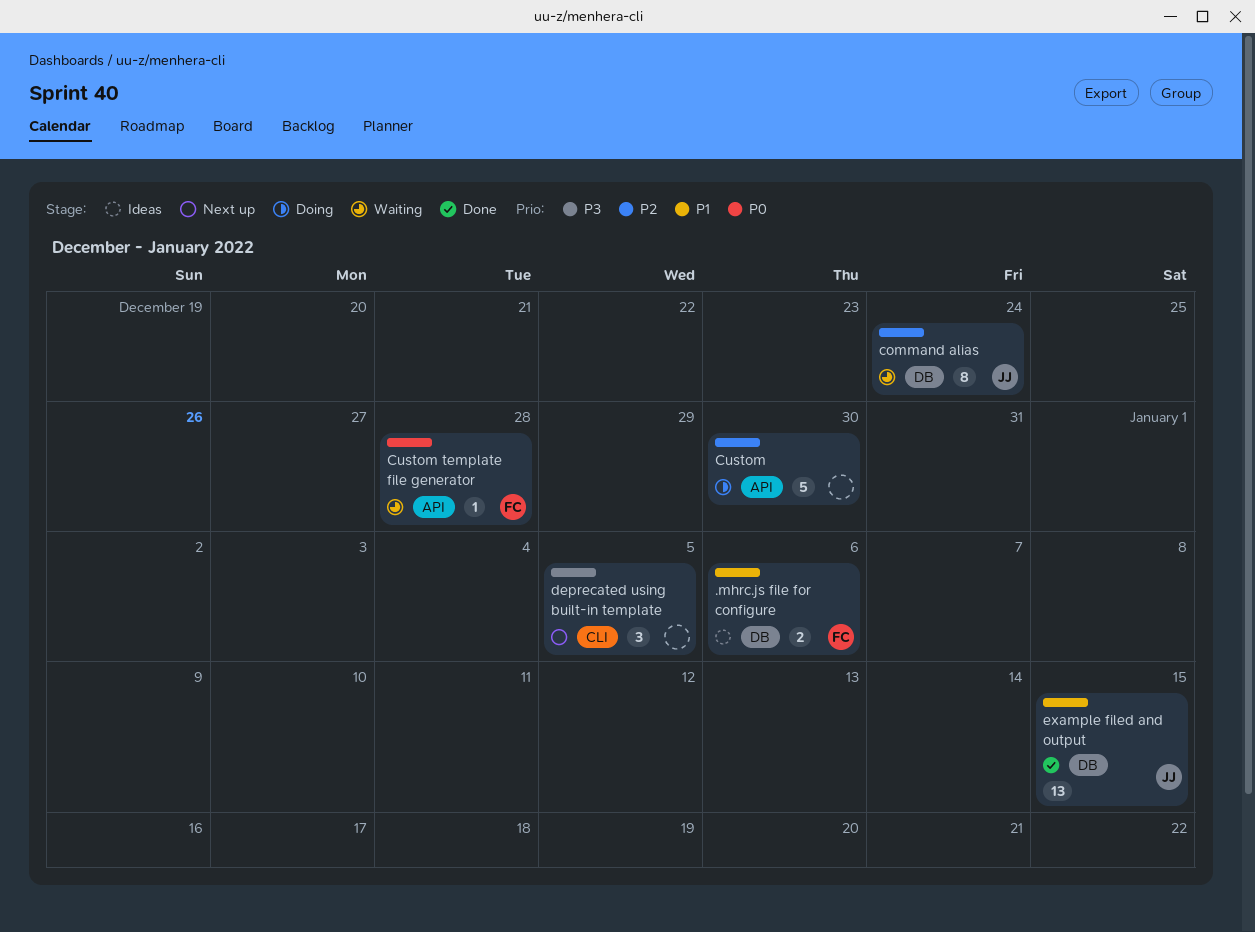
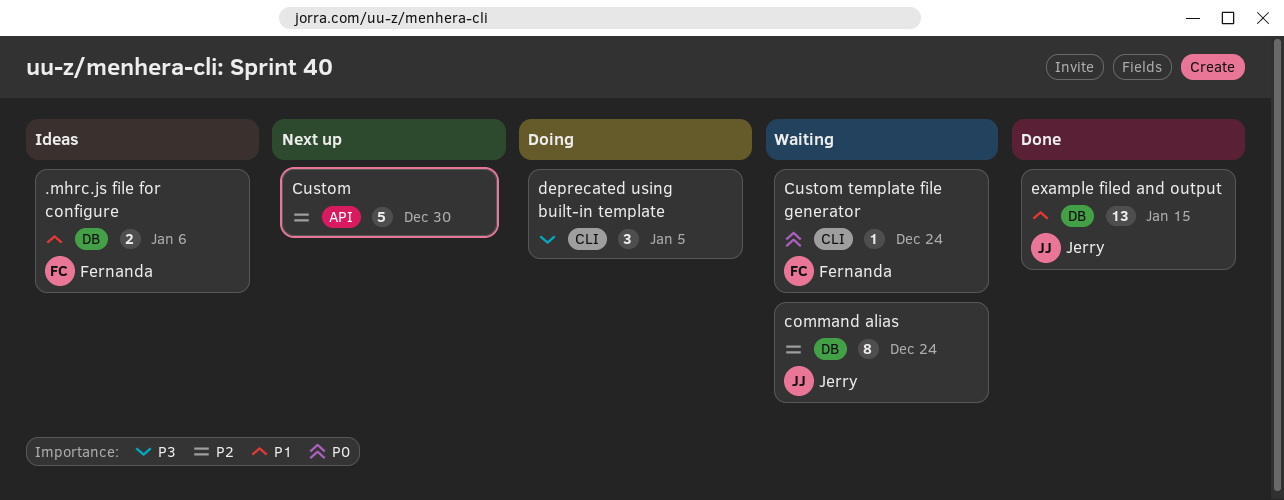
Custom, status: Doing -> Next up
Custom template file generator, label: API -> CLI
Custom template file generator, due: Dec 28 -> Dec 24
deprecated using built-in template, status: Next up -> Doing

